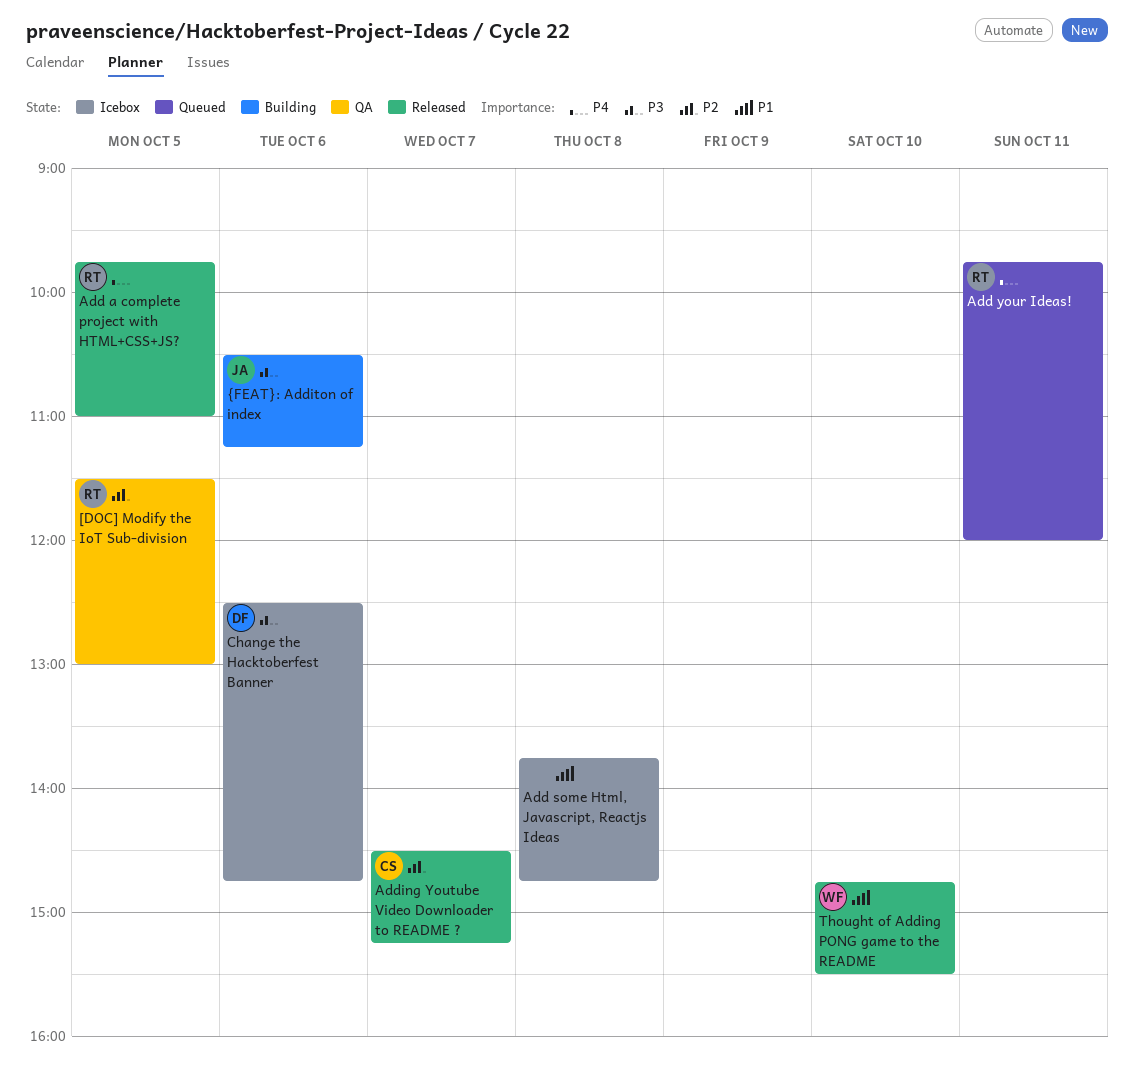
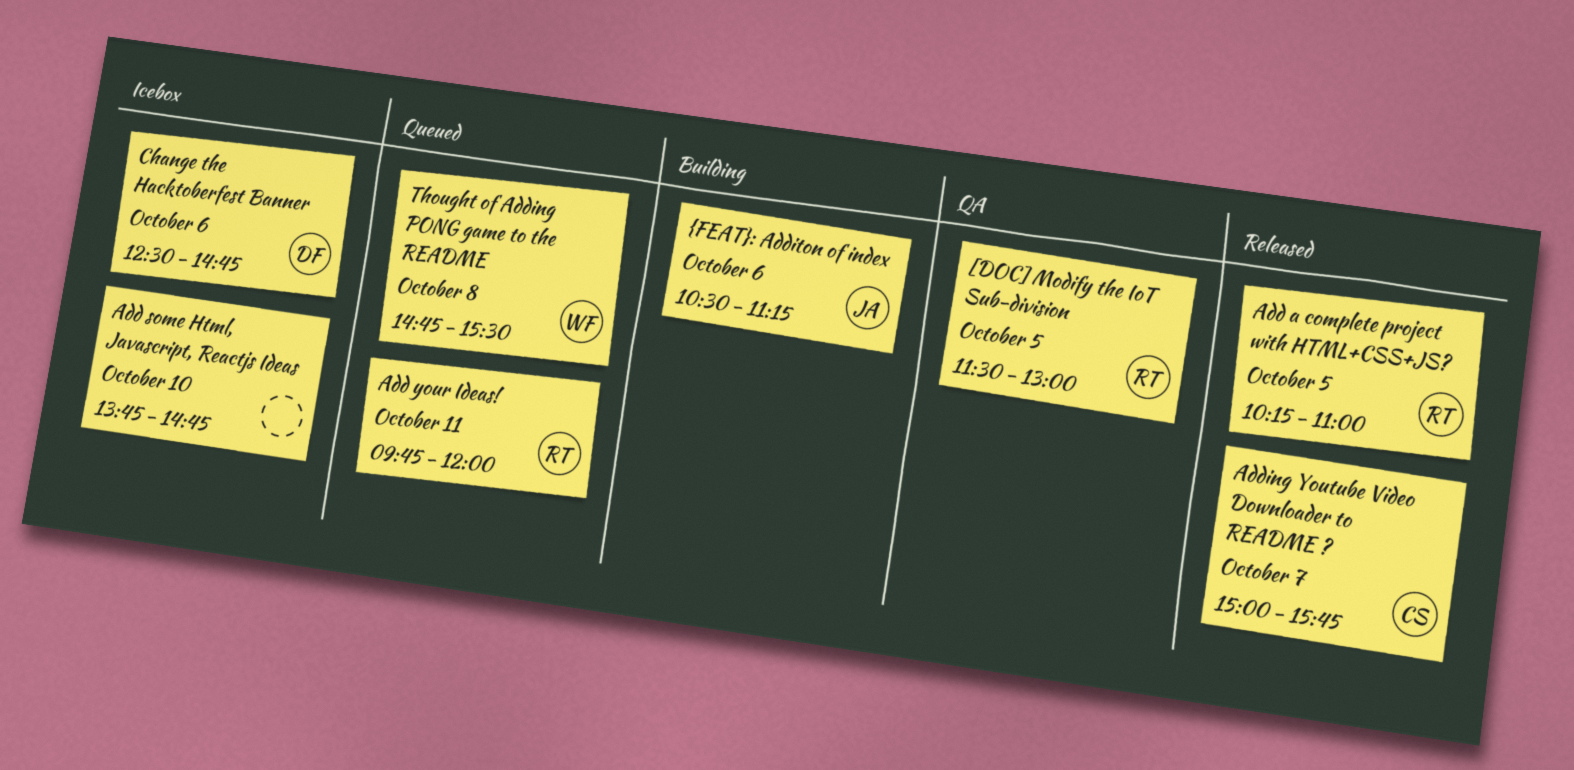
Add a complete project with HTML+CSS+JS?, begins: 09:45 -> 10:15
Add some Html, Javascript, Reactjs Ideas, day: Oct 8 -> Oct 10
Adding Youtube Video Downloader to README ?, begins: 14:30 -> 15:00
Adding Youtube Video Downloader to README ?, ends: 15:15 -> 15:45
Thought of Adding PONG game to the README, status: Released -> Queued
Thought of Adding PONG game to the README, day: Oct 10 -> Oct 8

